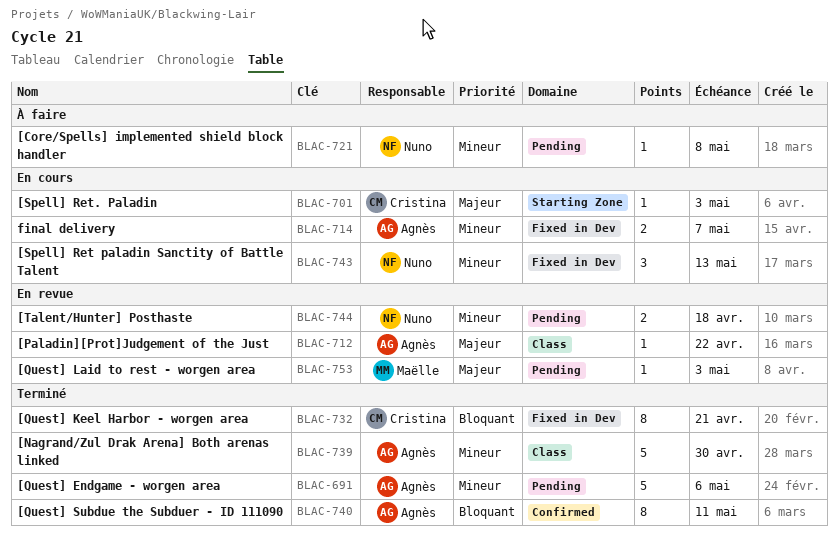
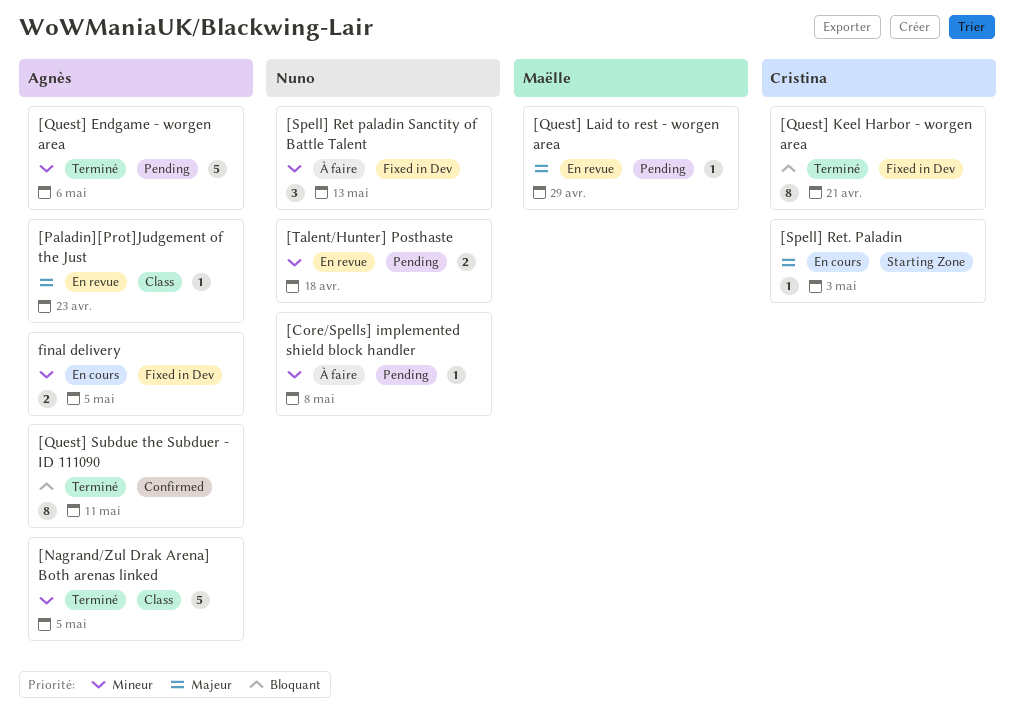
[Nagrand/Zul Drak Arena] Both arenas linked, due: Apr 30 -> May 5
[Paladin][Prot]Judgement of the Just, due: Apr 22 -> Apr 23
[Quest] Laid to rest - worgen area, due: May 3 -> Apr 29
[Spell] Ret paladin Sanctity of Battle Talent, status: En cours -> À faire
final delivery, due: May 7 -> May 5

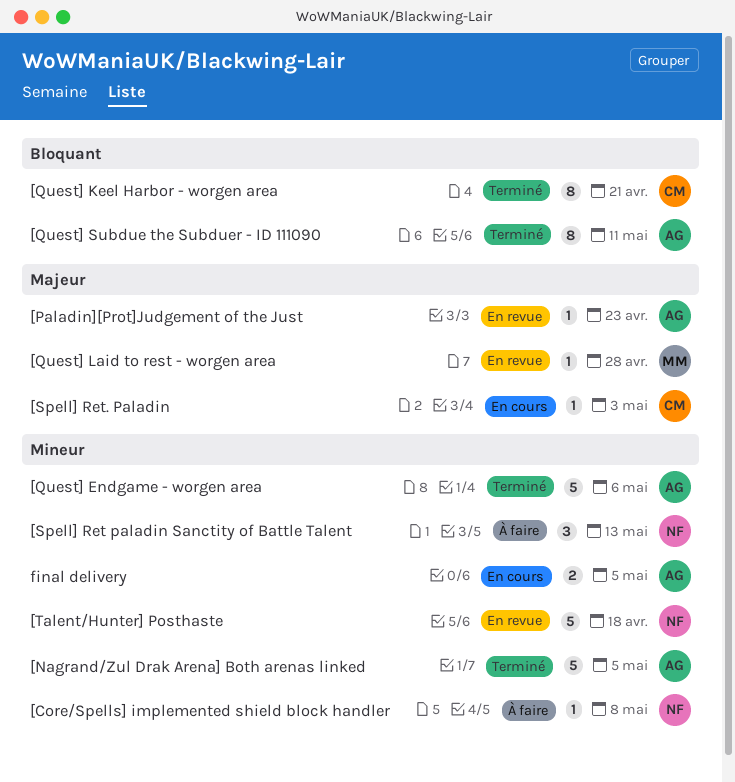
[Quest] Laid to rest - worgen area, due: Apr 29 -> Apr 28
[Talent/Hunter] Posthaste, estimate: 2 -> 5

